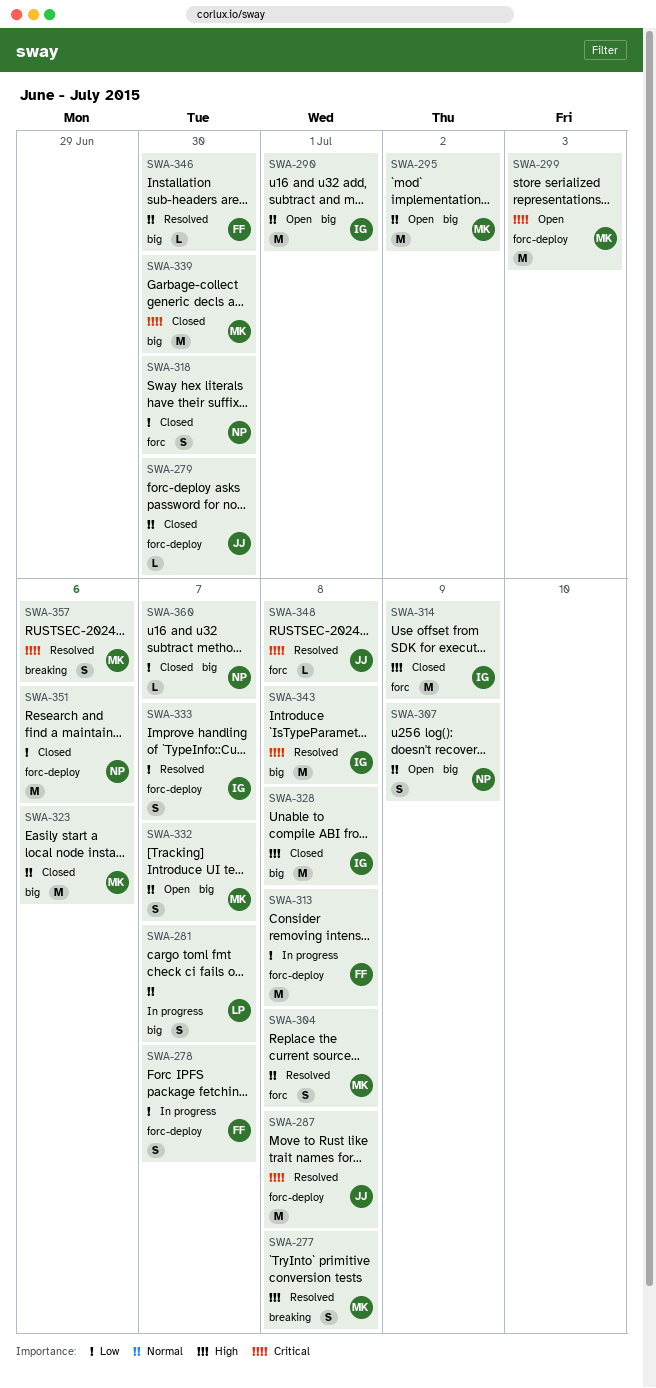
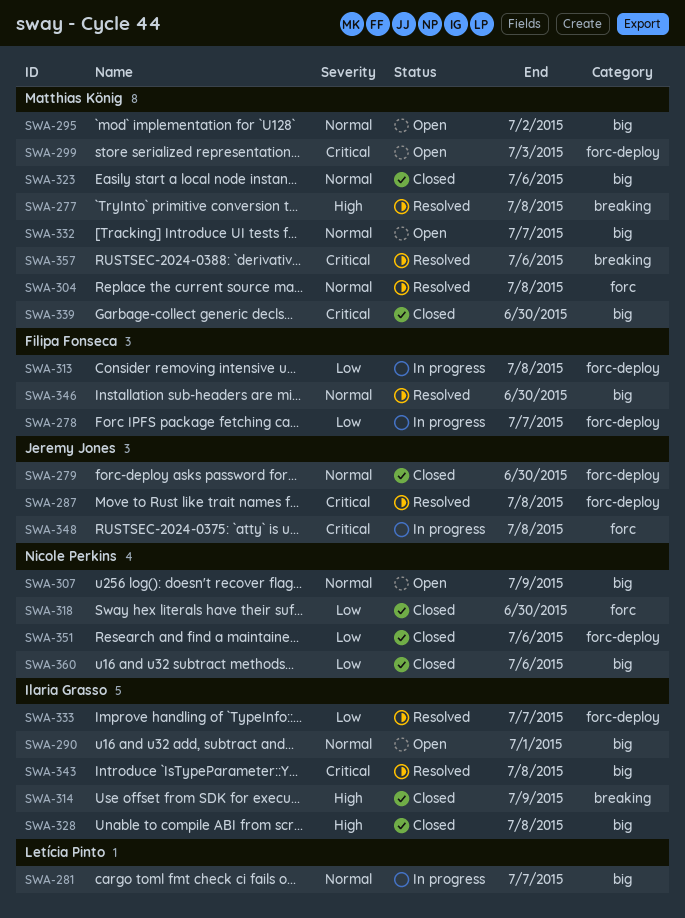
SWA-314, label: forc -> breaking
SWA-348, status: Resolved -> In progress
SWA-360, due: Jul 7 -> Jul 6

